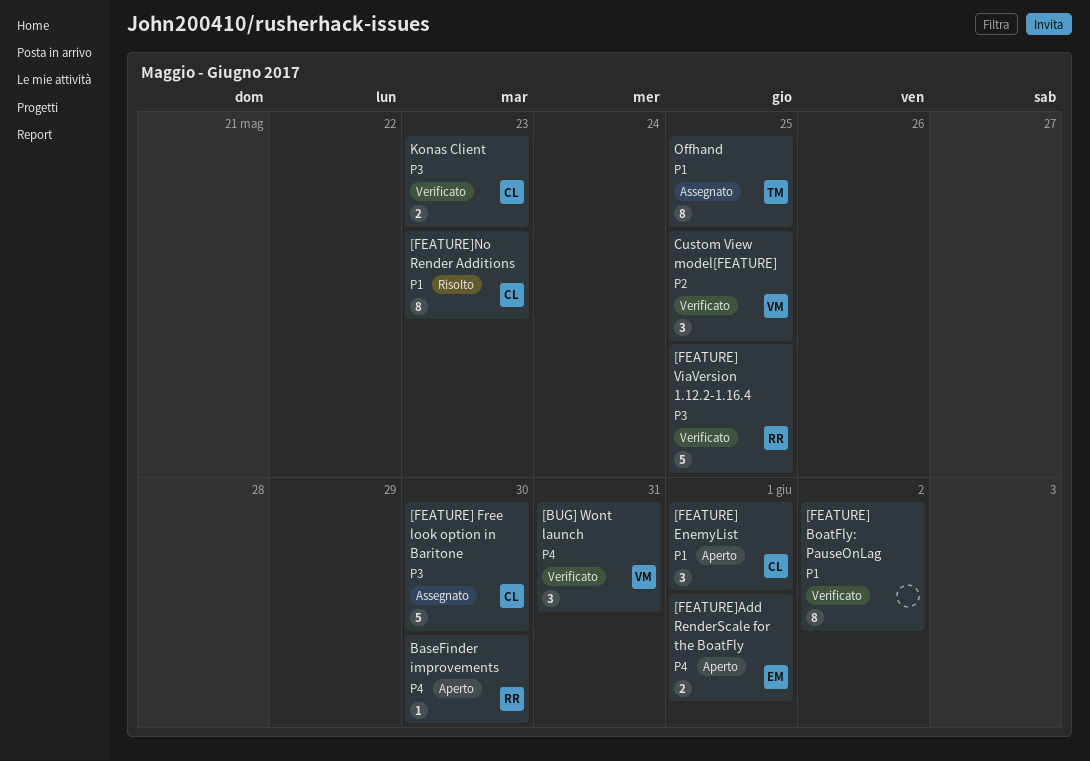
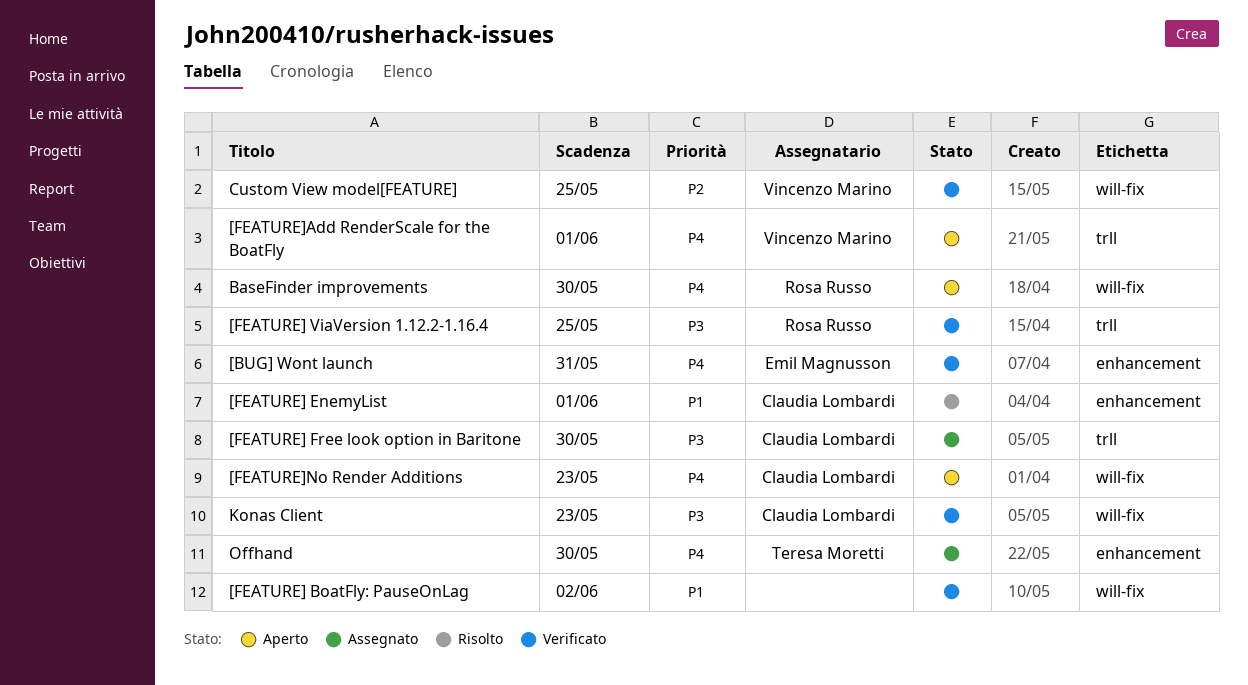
[BUG] Wont launch, owner: Vincenzo Marino -> Emil Magnusson
[FEATURE] EnemyList, status: Aperto -> Risolto
[FEATURE]Add RenderScale for the BoatFly, owner: Emil Magnusson -> Vincenzo Marino
[FEATURE]No Render Additions, status: Risolto -> Aperto
[FEATURE]No Render Additions, priority: P1 -> P4
Offhand, priority: P1 -> P4
Offhand, due: May 25 -> May 30

